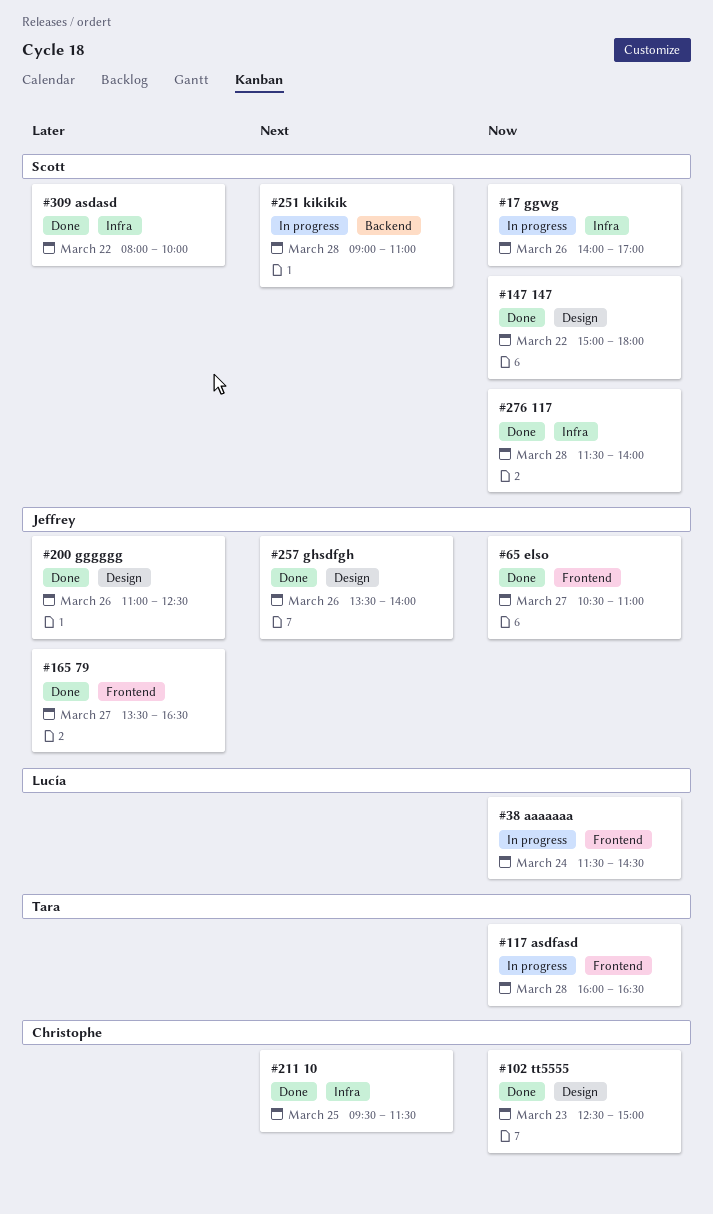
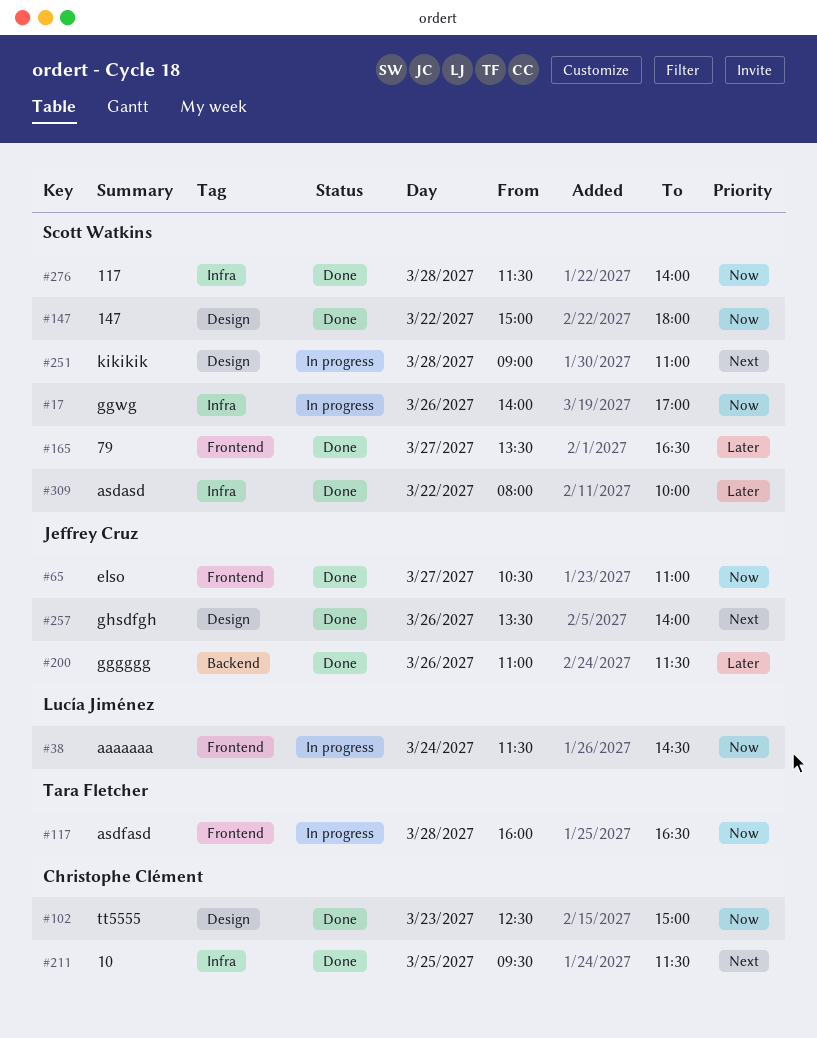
#165, owner: Jeffrey Cruz -> Scott Watkins
#200, label: Design -> Backend
#200, ends: 12:30 -> 11:30
#251, label: Backend -> Design

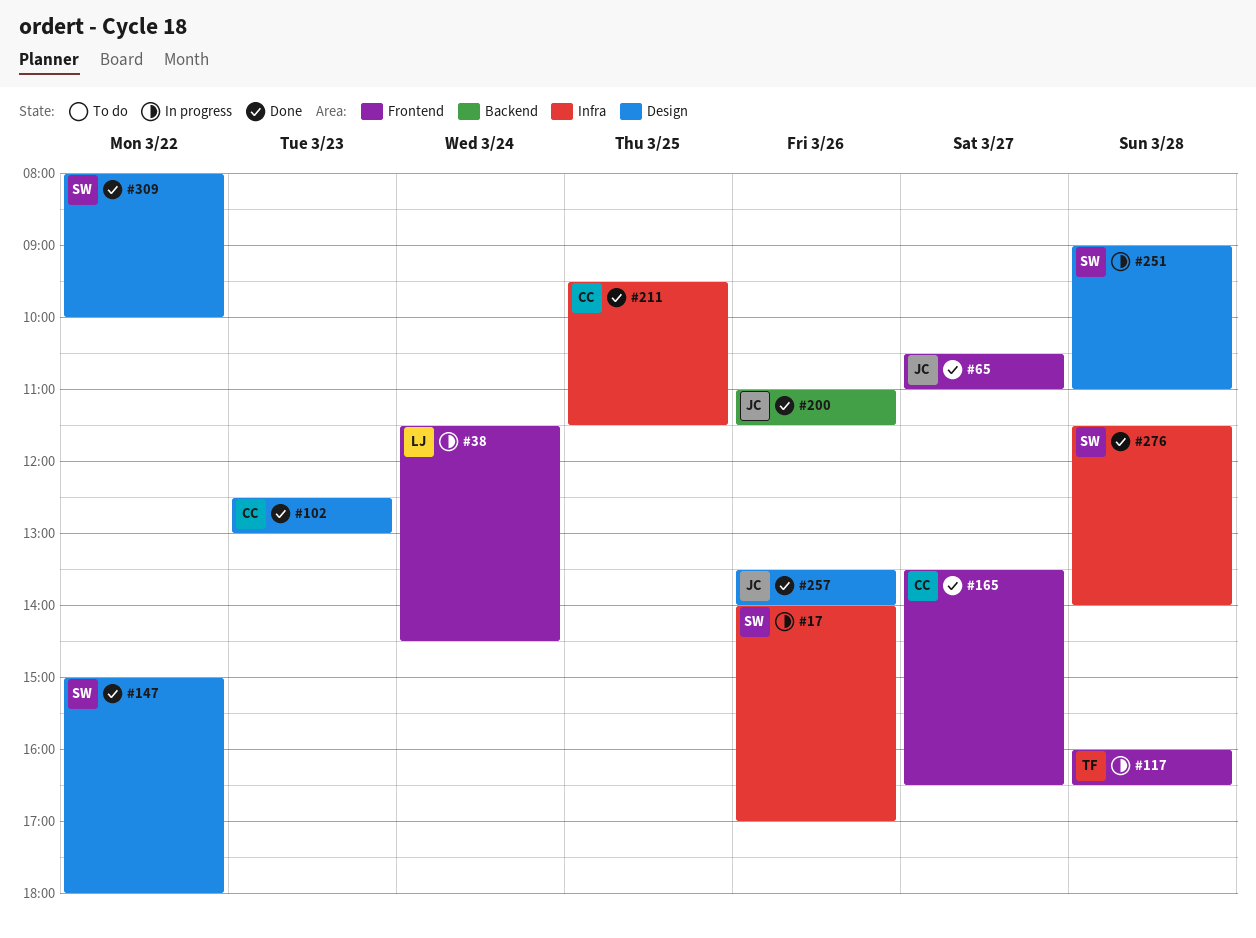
#102, ends: 15:00 -> 13:00
#165, owner: Scott Watkins -> Christophe Clément
#309, label: Infra -> Design

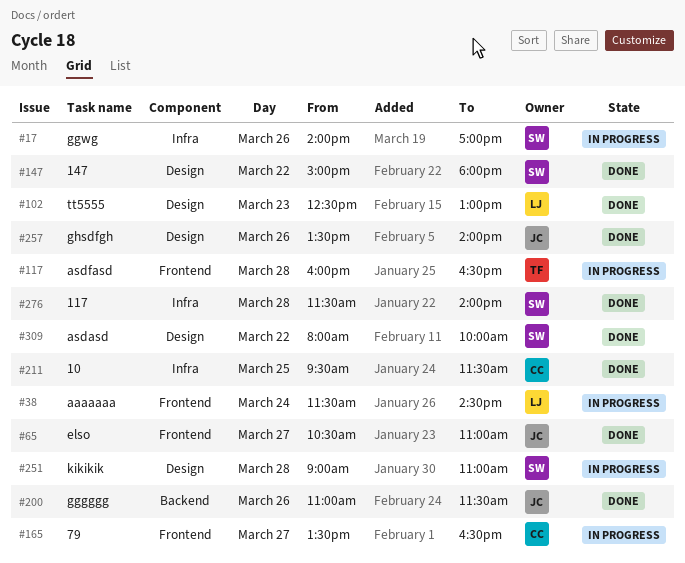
#102, owner: CC -> LJ
#165, status: Done -> In progress

